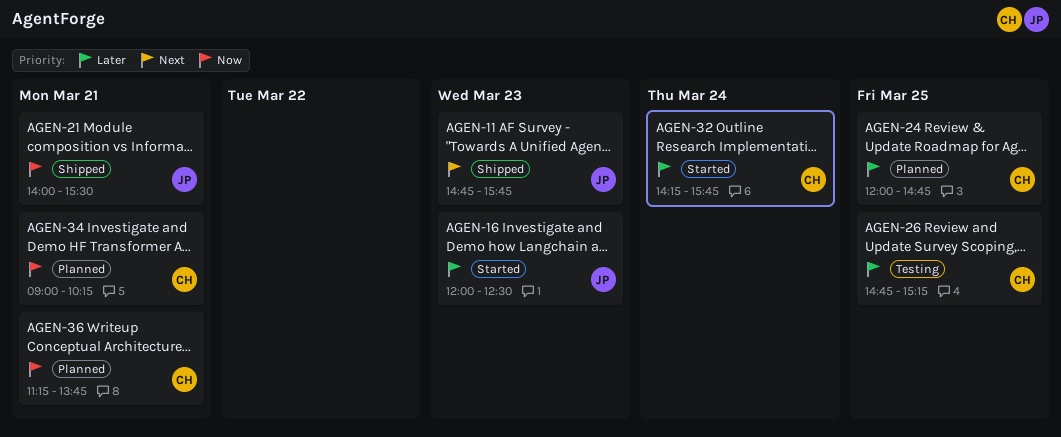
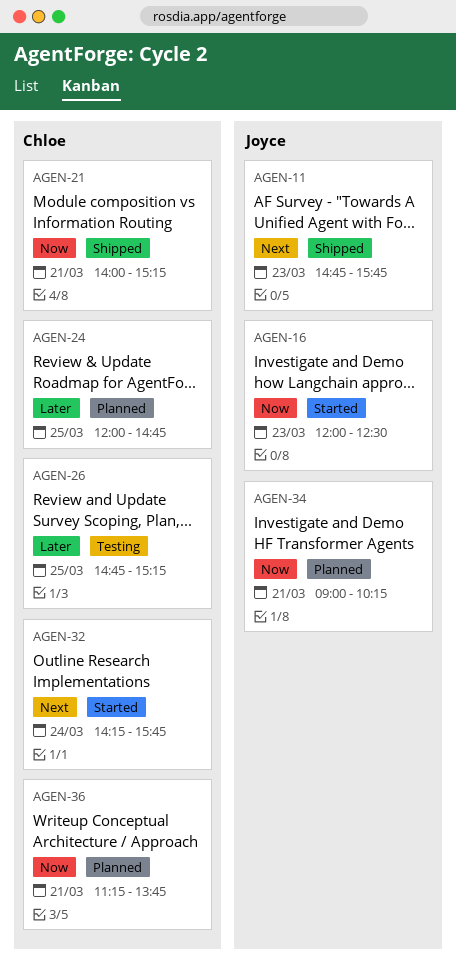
AGEN-16, priority: Later -> Now
AGEN-21, owner: Joyce -> Chloe
AGEN-21, ends: 15:30 -> 15:15
AGEN-32, priority: Later -> Next
AGEN-34, owner: Chloe -> Joyce

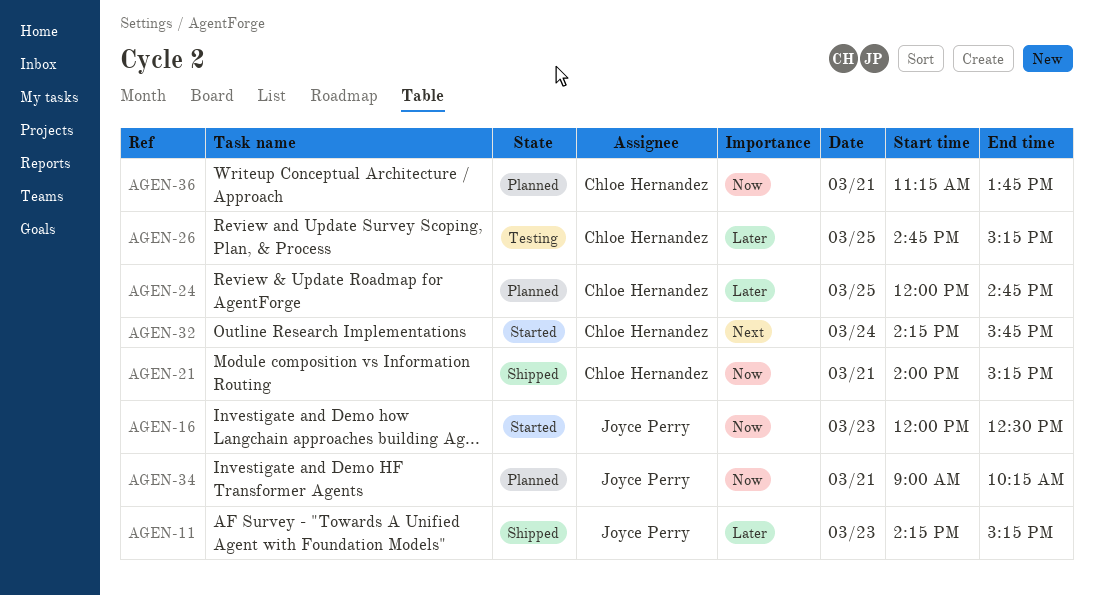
AGEN-11, priority: Next -> Later
AGEN-11, begins: 14:45 -> 14:15
AGEN-11, ends: 15:45 -> 15:15

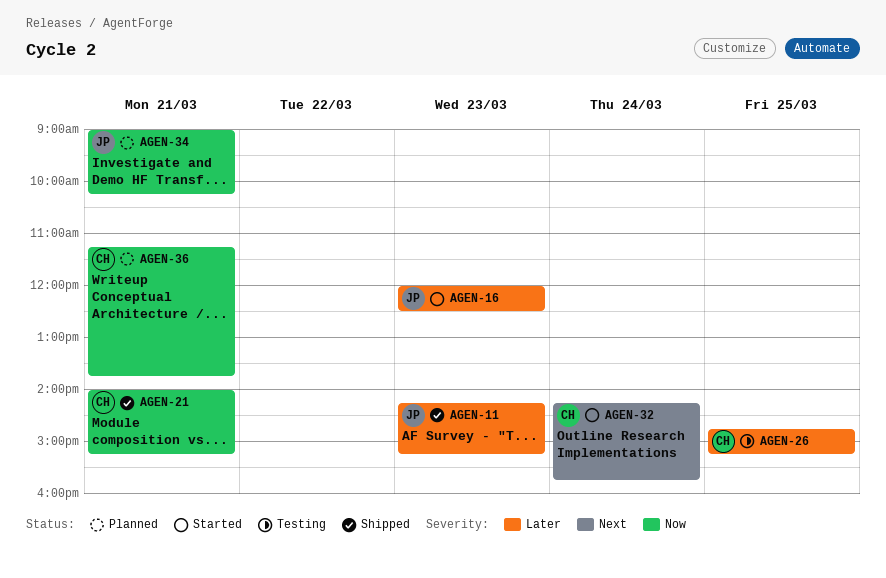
AGEN-16, priority: Now -> Later
AGEN-24: present -> none

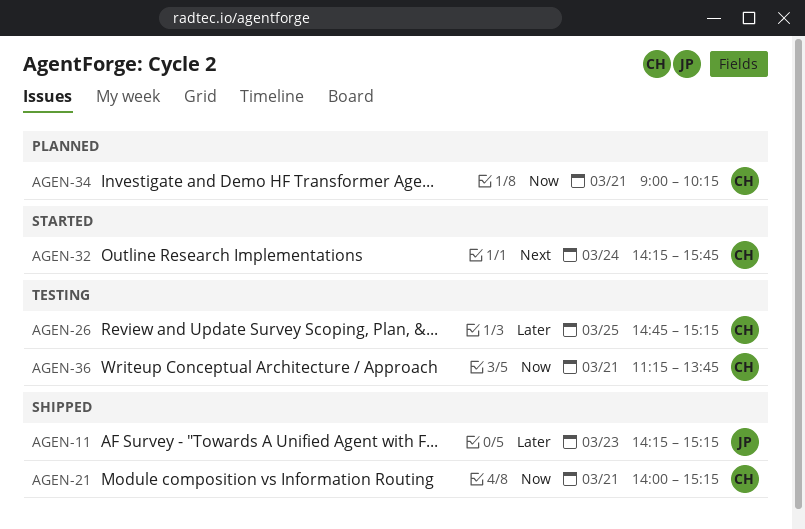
AGEN-16: present -> none
AGEN-34, owner: JP -> CH
AGEN-36, status: Planned -> Testing

